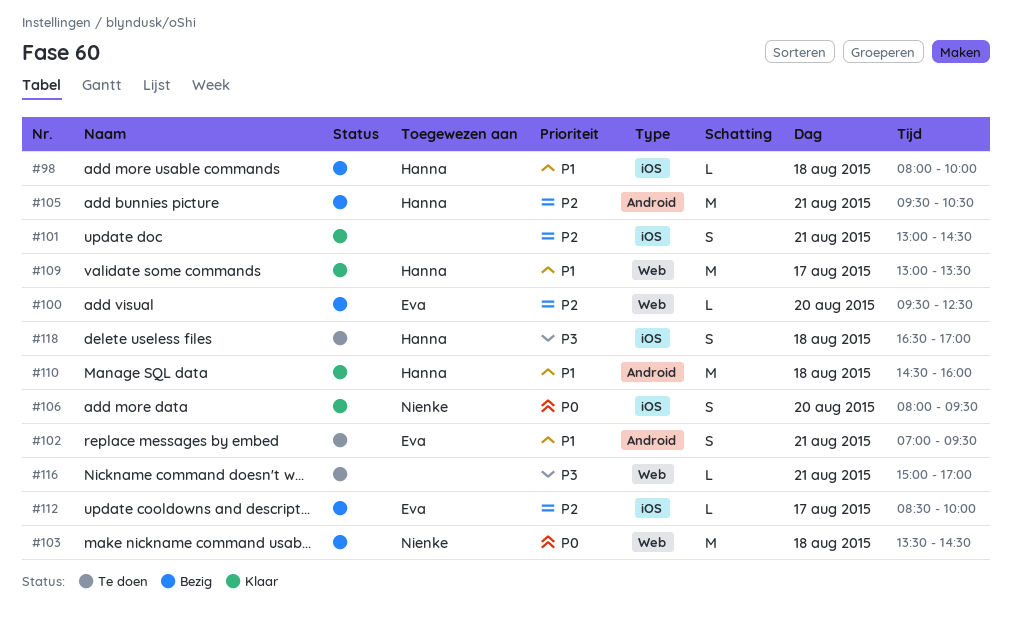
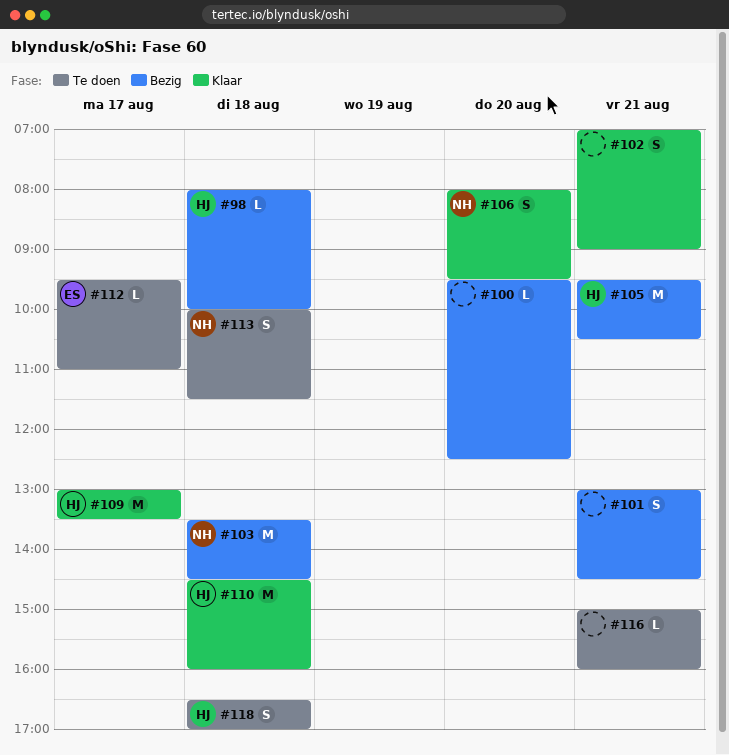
#100, owner: Eva -> none
#101, status: Klaar -> Bezig
#102, status: Te doen -> Klaar
#102, owner: Eva -> none
#102, ends: 09:30 -> 09:00
#112, status: Bezig -> Te doen
#112, begins: 08:30 -> 09:30
#112, ends: 10:00 -> 11:00
#113: none -> present
#116, ends: 17:00 -> 16:00

